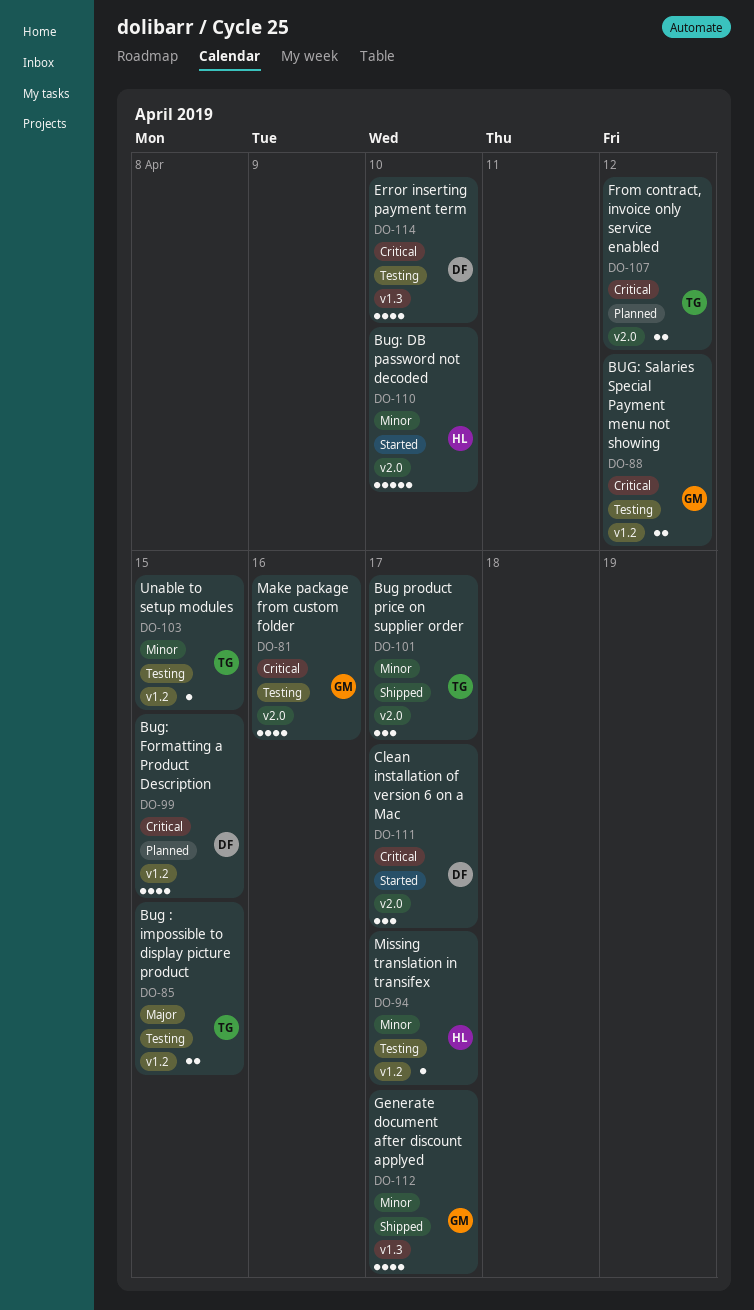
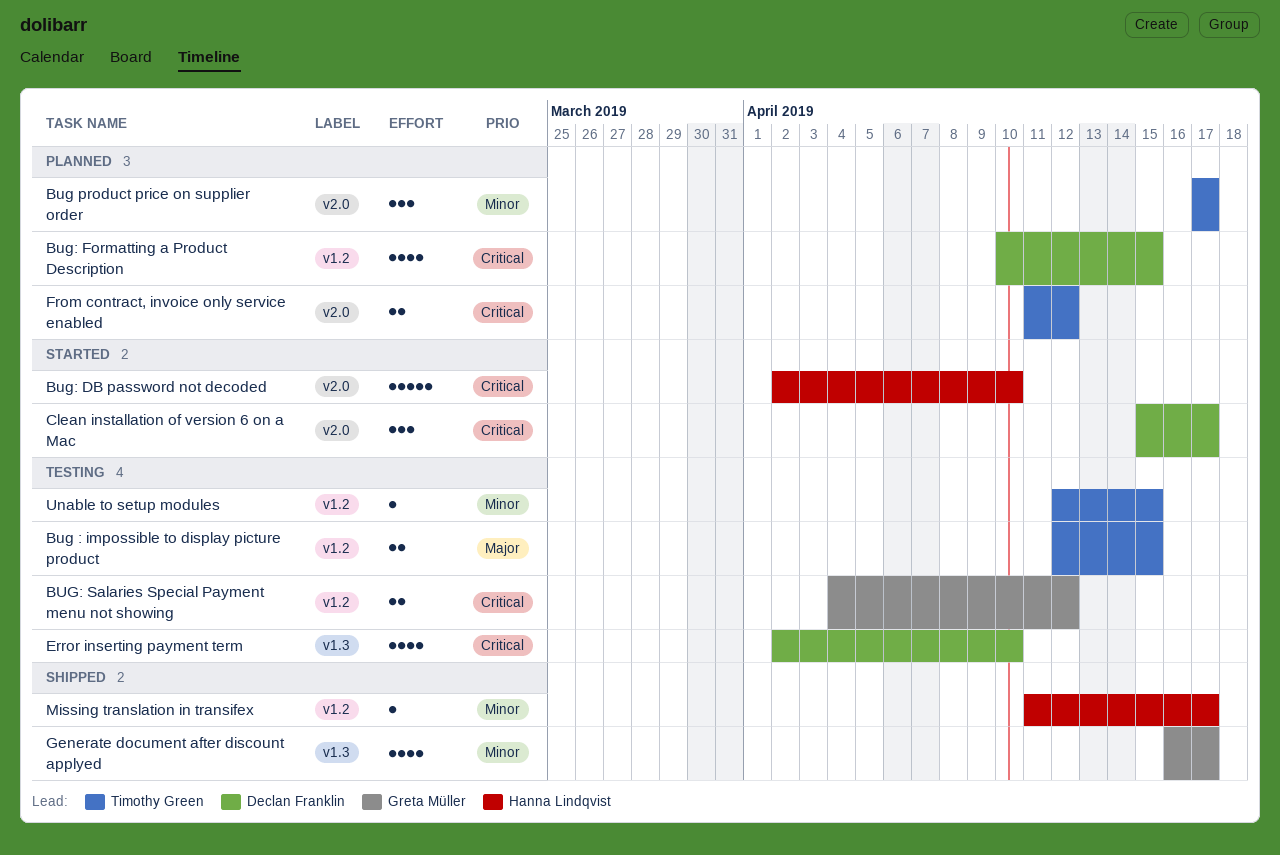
Bug product price on supplier order, status: Shipped -> Planned
Bug: DB password not decoded, priority: Minor -> Critical
Make package from custom folder: present -> none
Missing translation in transifex, status: Testing -> Shipped

